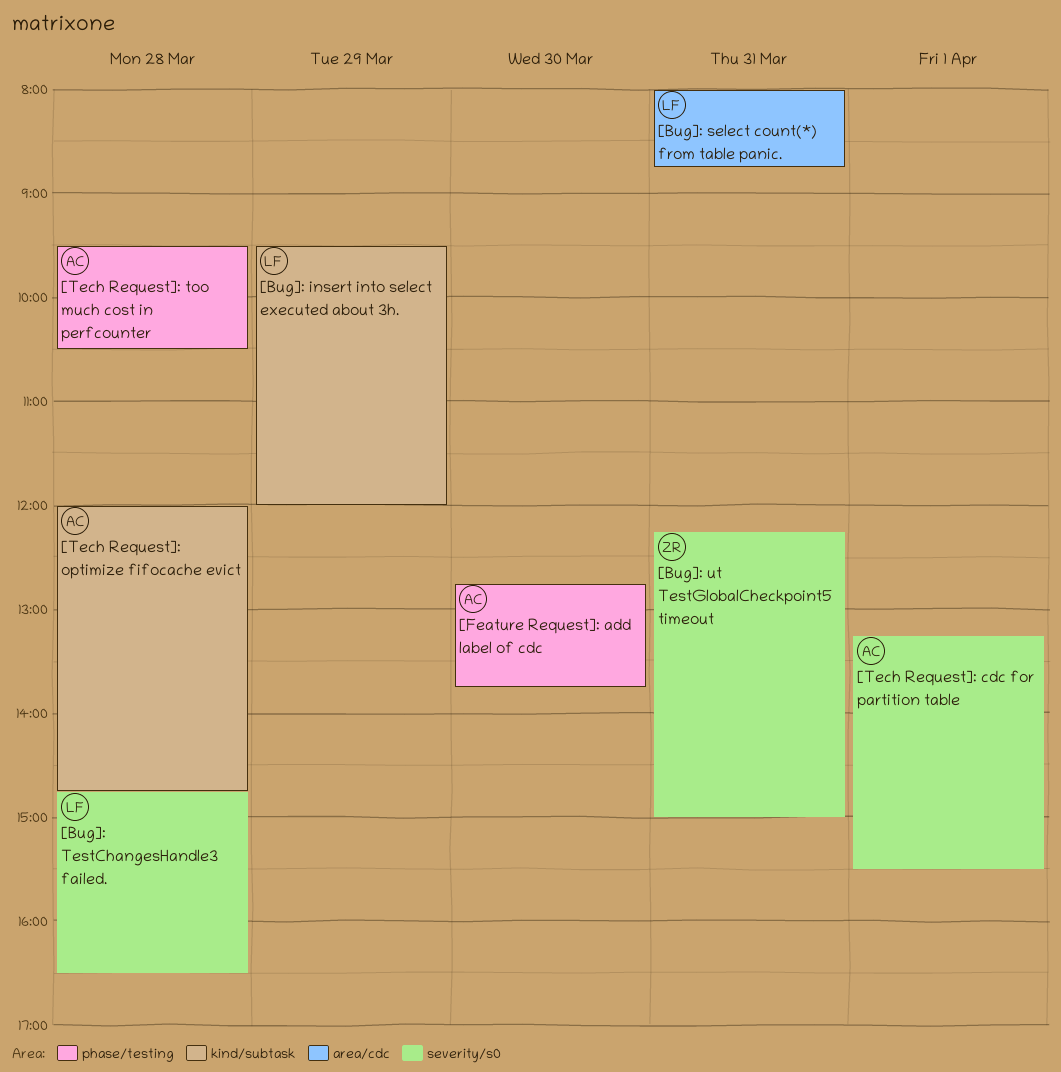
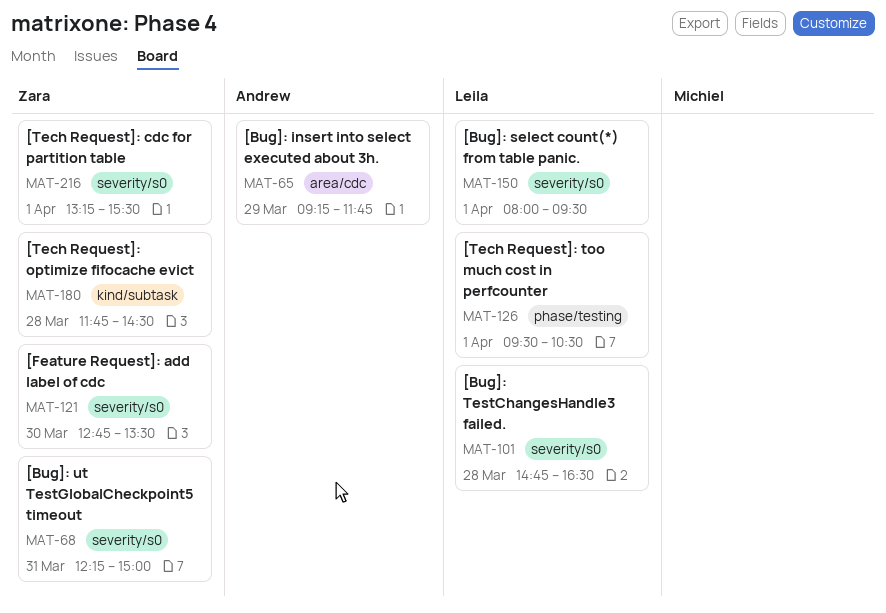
[Bug]: insert into select executed about 3h., owner: Leila -> Andrew
[Bug]: insert into select executed about 3h., label: kind/subtask -> area/cdc
[Bug]: insert into select executed about 3h., begins: 09:30 -> 09:15
[Bug]: insert into select executed about 3h., ends: 12:00 -> 11:45
[Bug]: select count(*) from table panic., label: area/cdc -> severity/s0
[Bug]: select count(*) from table panic., day: Mar 31 -> Apr 1
[Bug]: select count(*) from table panic., ends: 08:45 -> 09:30
[Feature Request]: add label of cdc, owner: Andrew -> Zara
[Feature Request]: add label of cdc, label: phase/testing -> severity/s0
[Feature Request]: add label of cdc, ends: 13:45 -> 13:30
[Tech Request]: cdc for partition table, owner: Andrew -> Zara
[Tech Request]: optimize fifocache evict, owner: Andrew -> Zara
[Tech Request]: optimize fifocache evict, begins: 12:00 -> 11:45
[Tech Request]: optimize fifocache evict, ends: 14:45 -> 14:30
[Tech Request]: too much cost in perfcounter, owner: Andrew -> Leila
[Tech Request]: too much cost in perfcounter, day: Mar 28 -> Apr 1

